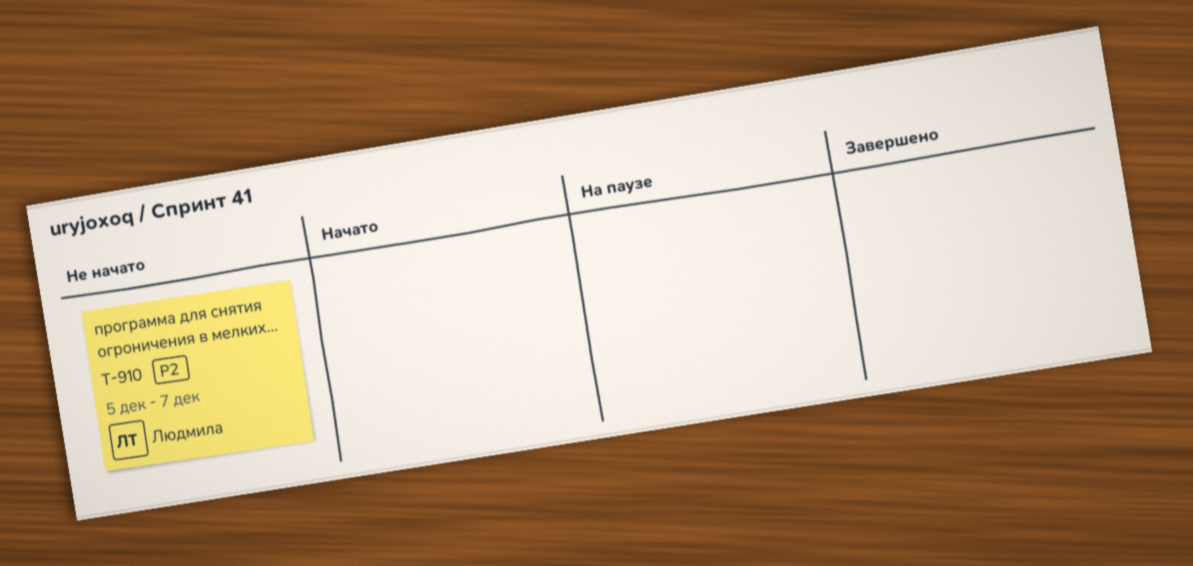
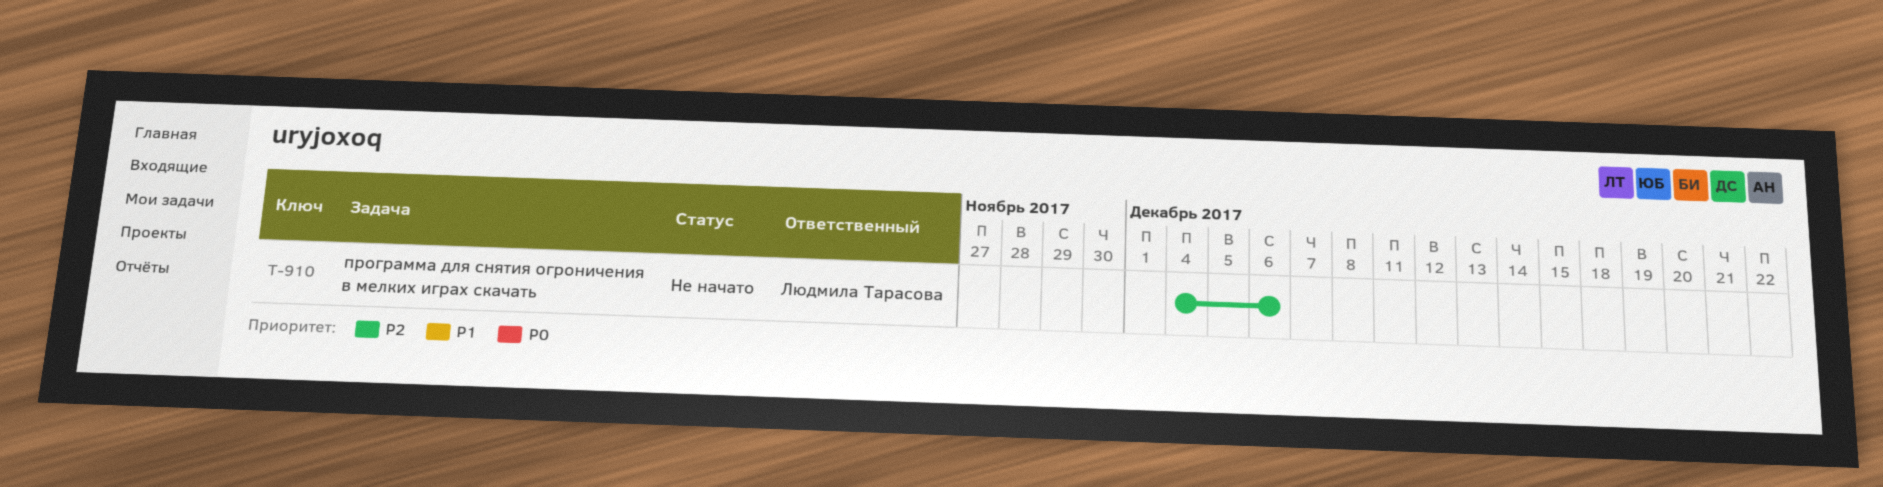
T-910, start: Dec 5 -> Dec 4
T-910, due: Dec 7 -> Dec 6

